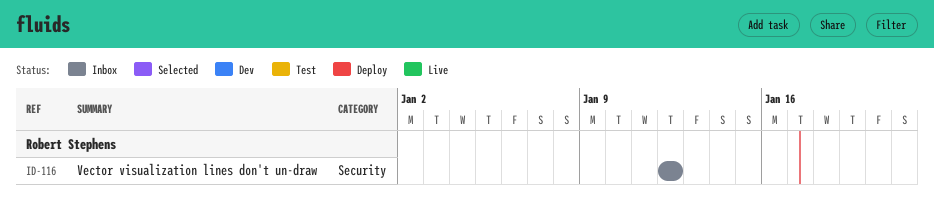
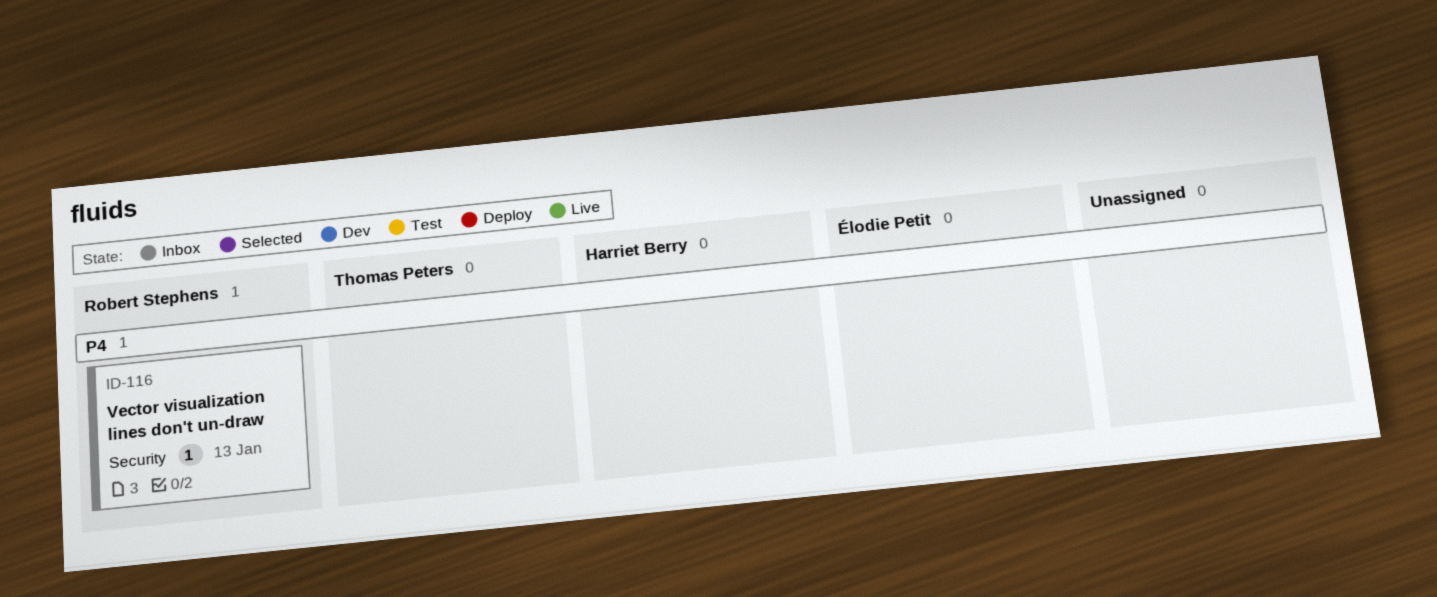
ID-116, due: Jan 12 -> Jan 13

